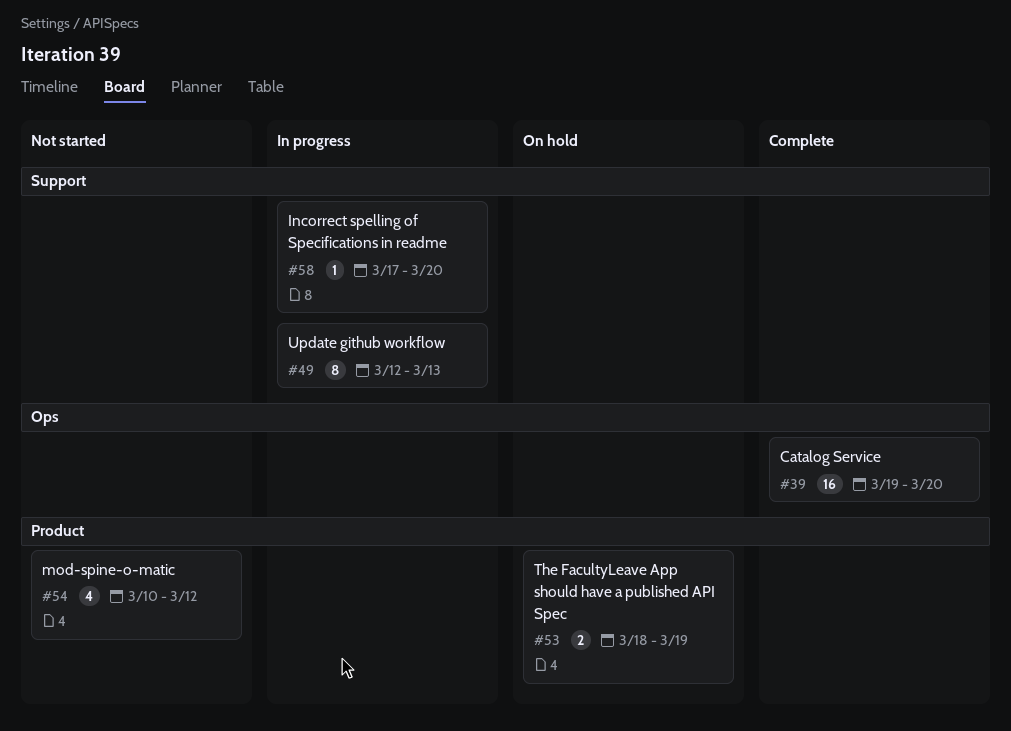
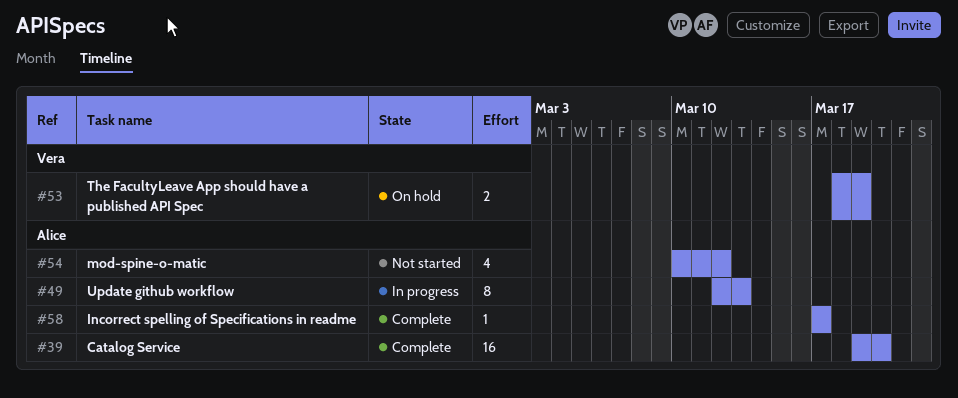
#58, status: In progress -> Complete
#58, due: Mar 20 -> Mar 17

